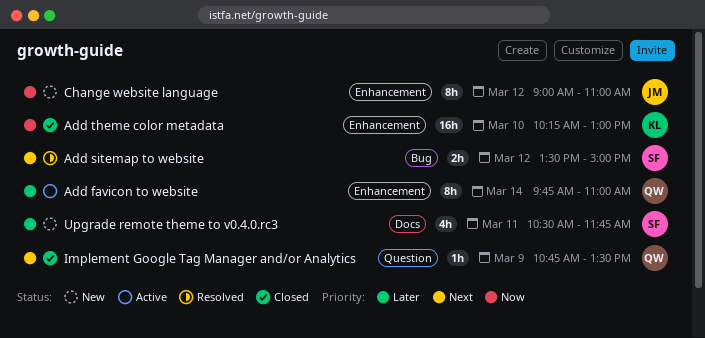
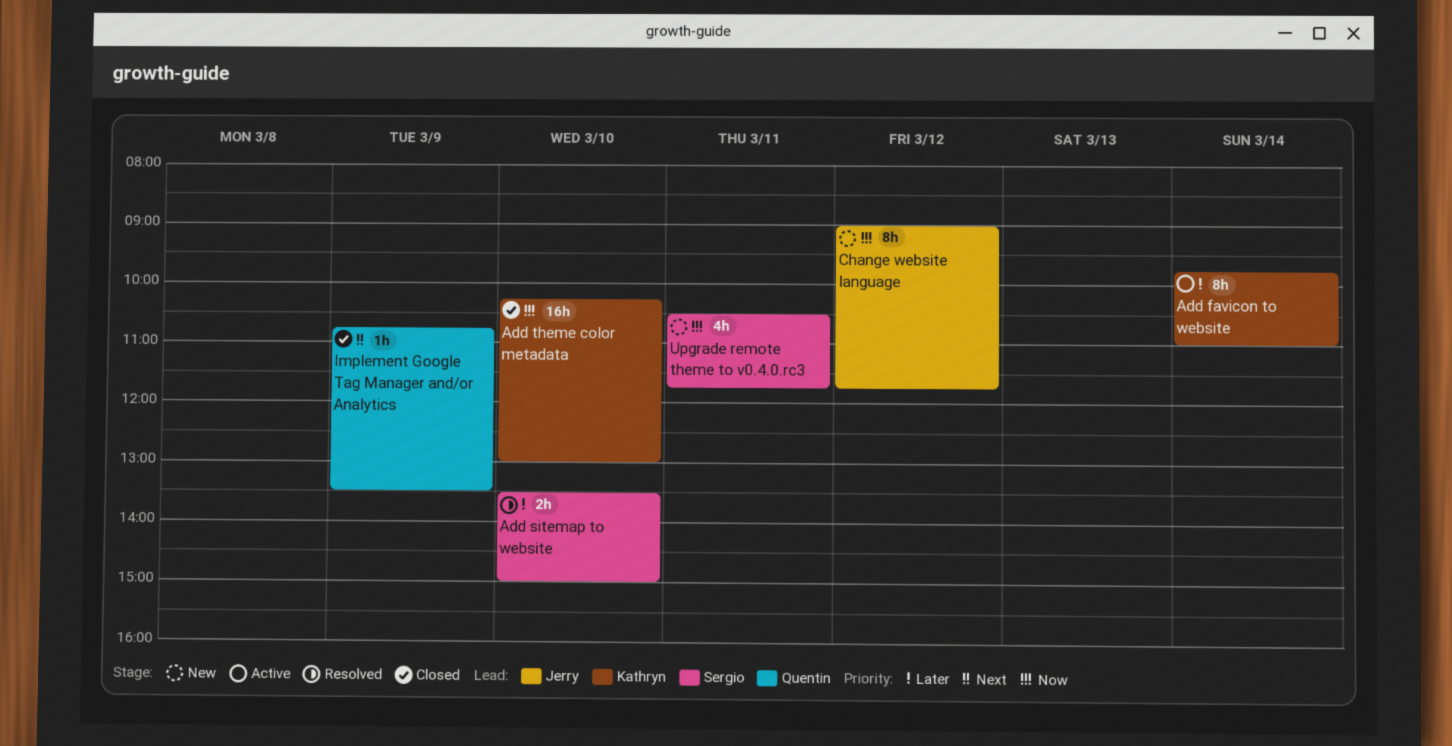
Add favicon to website, owner: Quentin -> Kathryn
Add sitemap to website, priority: Next -> Later
Add sitemap to website, day: Mar 12 -> Mar 10
Change website language, ends: 11:00 -> 11:45
Upgrade remote theme to v0.4.0.rc3, priority: Later -> Now

